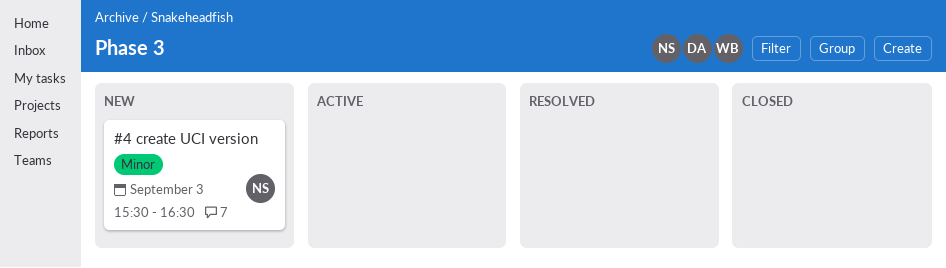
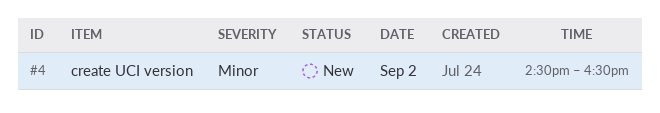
#4, day: Sep 3 -> Sep 2
#4, begins: 15:30 -> 14:30

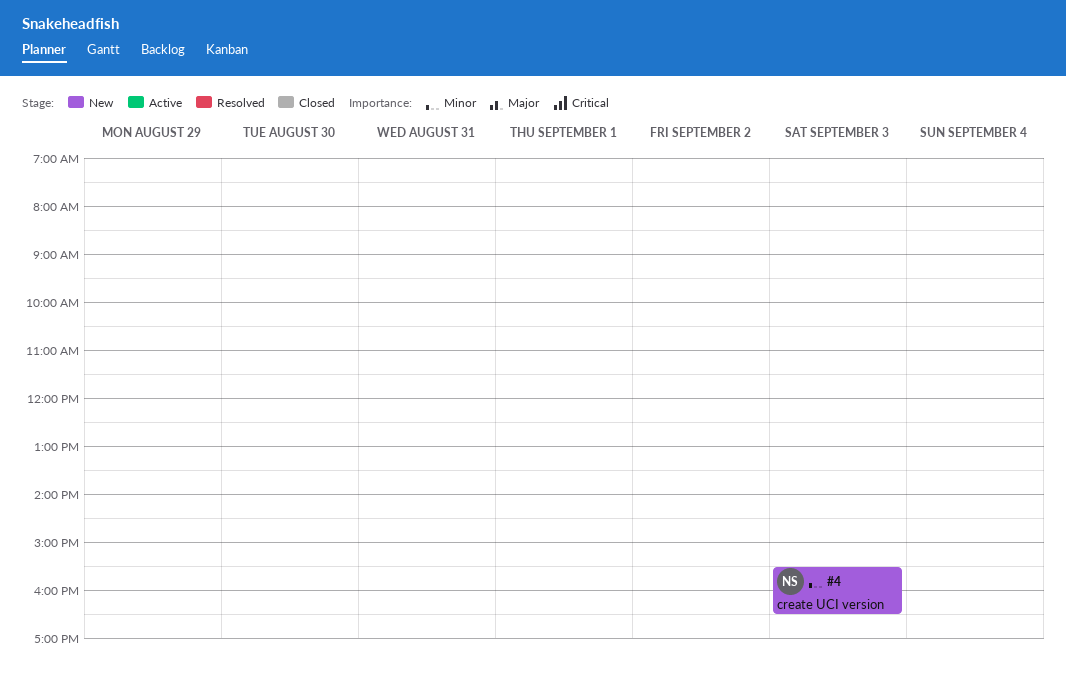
#4, day: Sep 2 -> Sep 3
#4, begins: 14:30 -> 15:30

